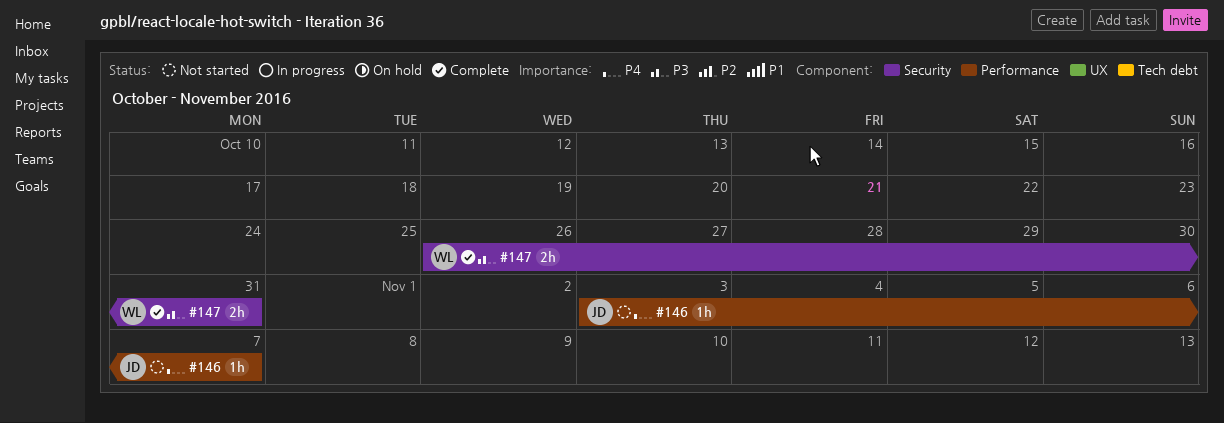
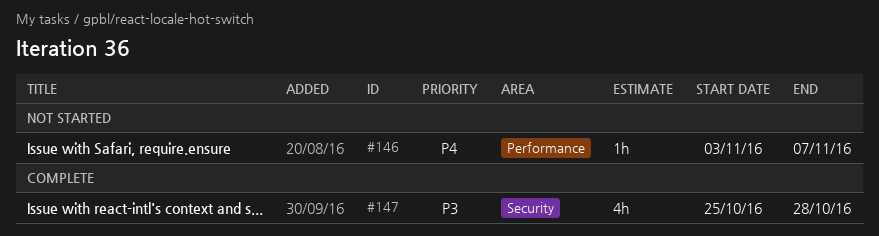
#147, estimate: 2h -> 4h
#147, start: Oct 26 -> Oct 25
#147, due: Oct 31 -> Oct 28

